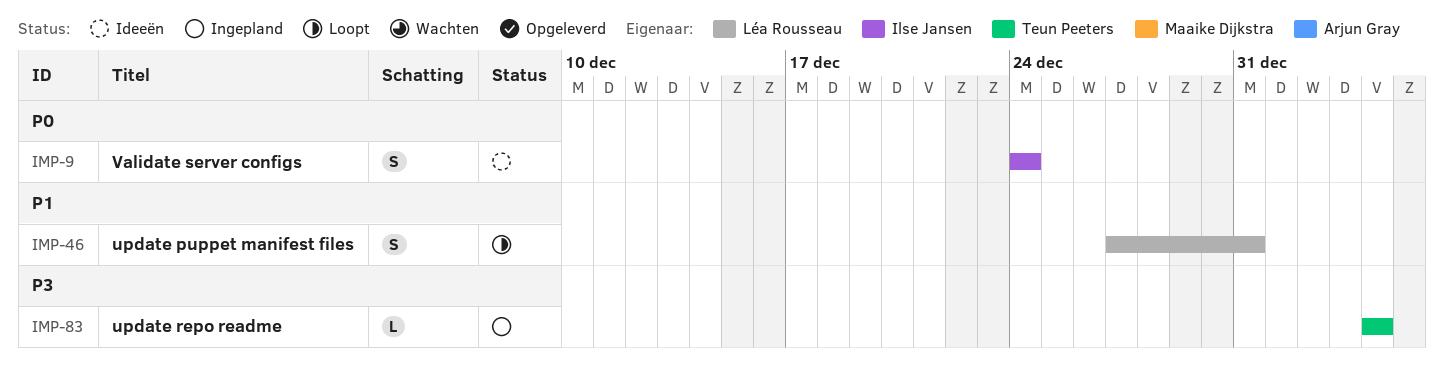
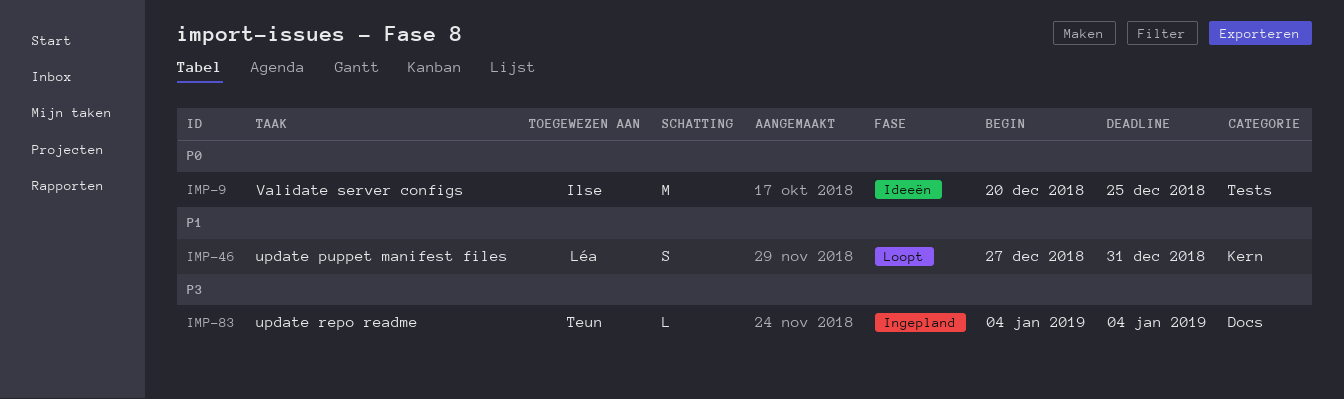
IMP-9, estimate: S -> M
IMP-9, start: Dec 24 -> Dec 20
IMP-9, due: Dec 24 -> Dec 25

